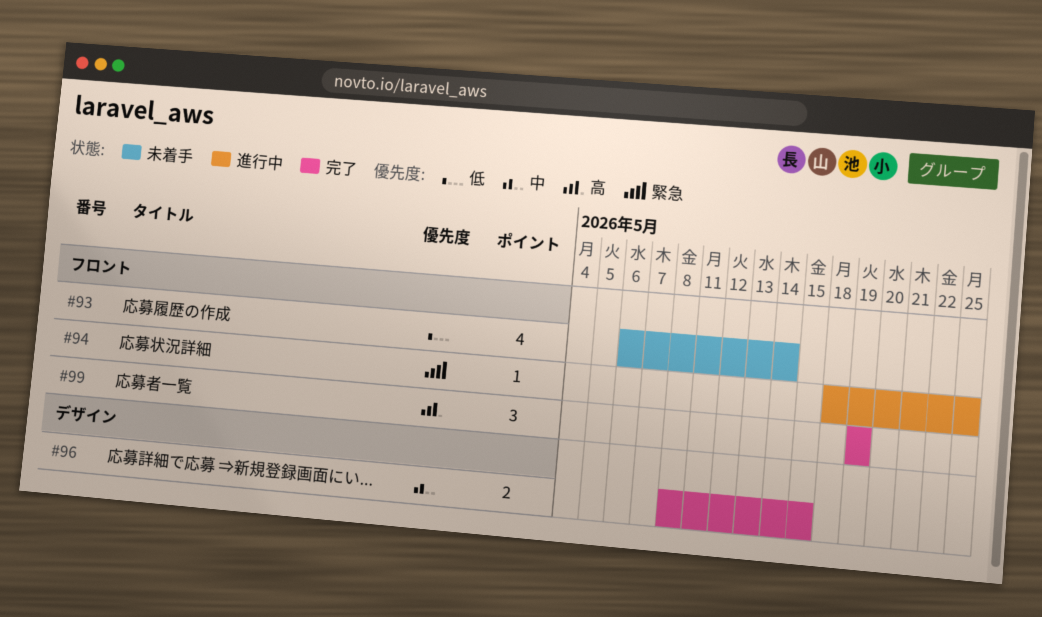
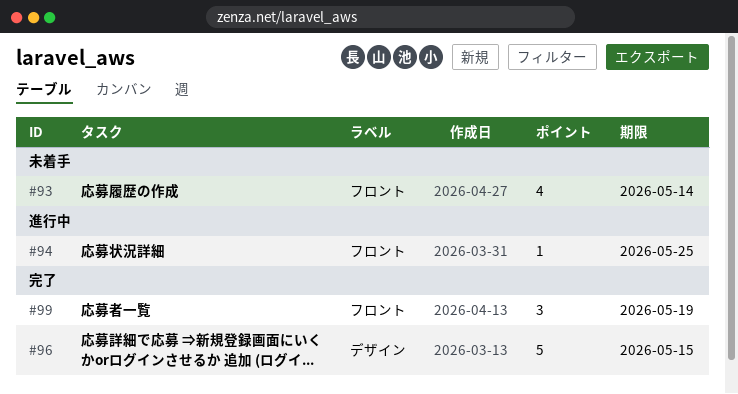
#96, estimate: 2 -> 5

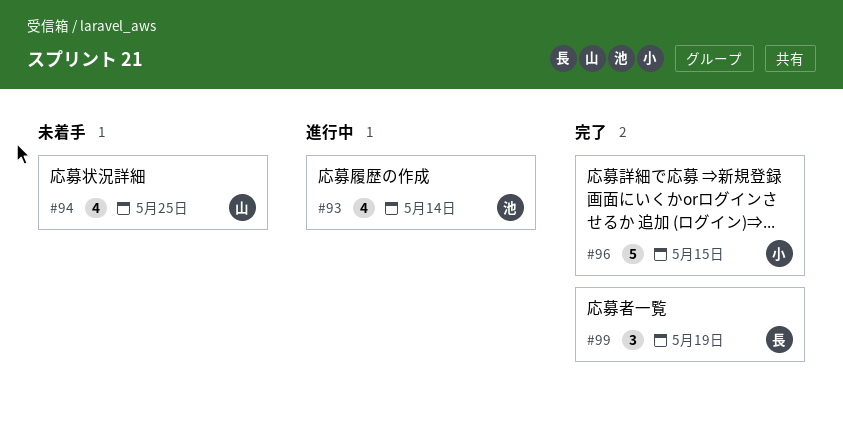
#93, status: 未着手 -> 進行中
#94, status: 進行中 -> 未着手
#94, estimate: 1 -> 4

